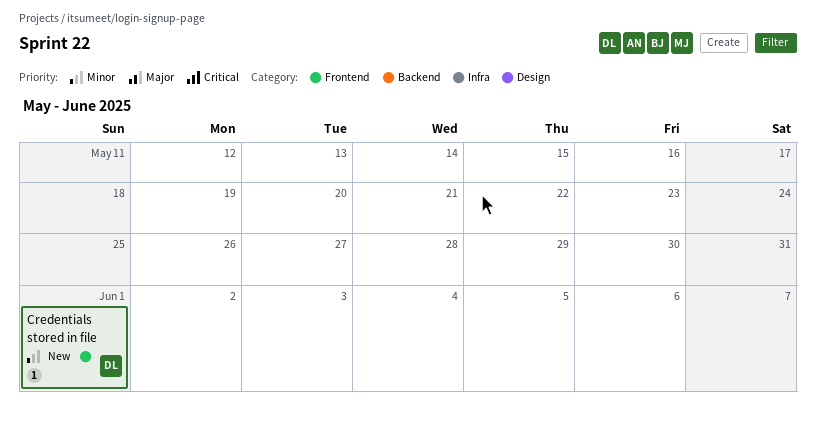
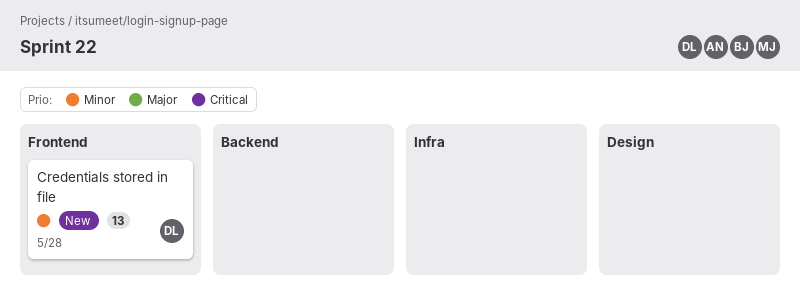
Credentials stored in file, estimate: 1 -> 13
Credentials stored in file, due: Jun 1 -> May 28

